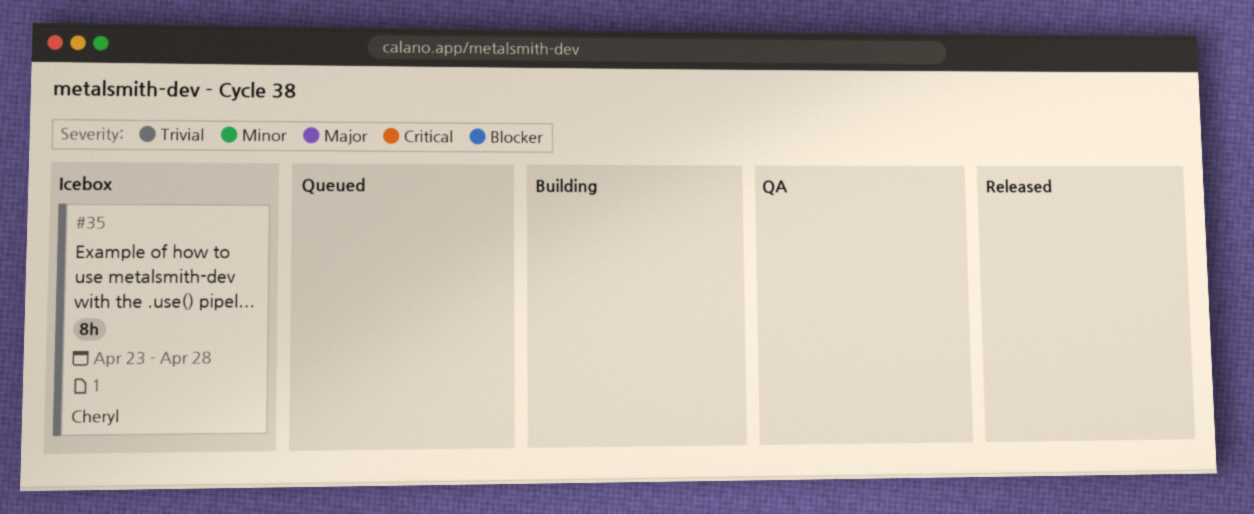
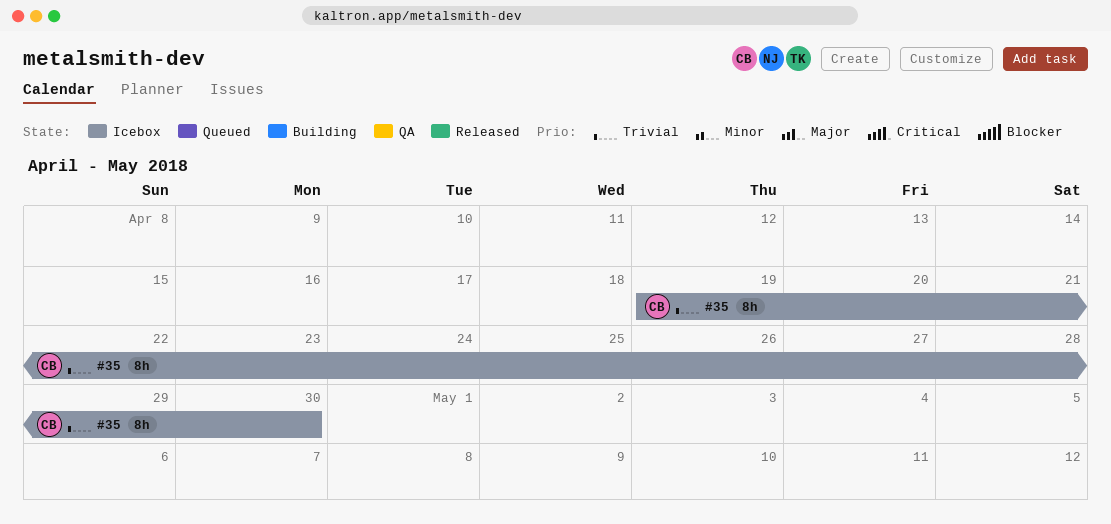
#35, start: Apr 23 -> Apr 19
#35, due: Apr 28 -> Apr 30

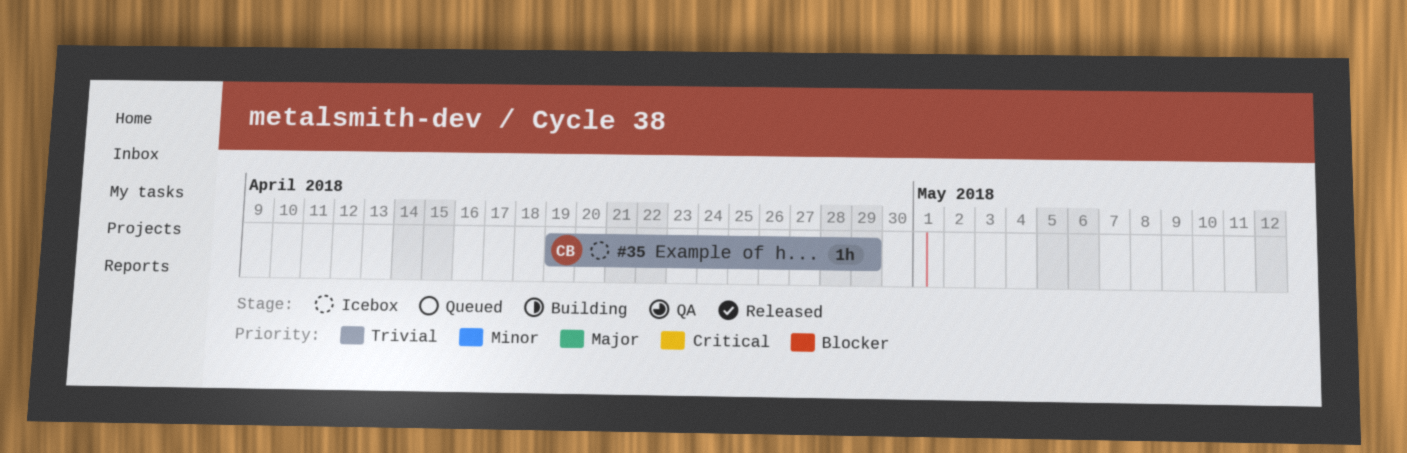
#35, estimate: 8h -> 1h
#35, due: Apr 30 -> Apr 29

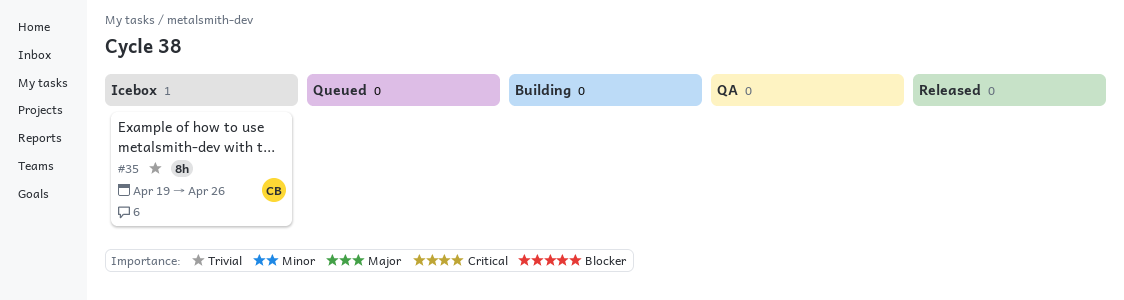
#35, estimate: 1h -> 8h
#35, due: Apr 29 -> Apr 26

